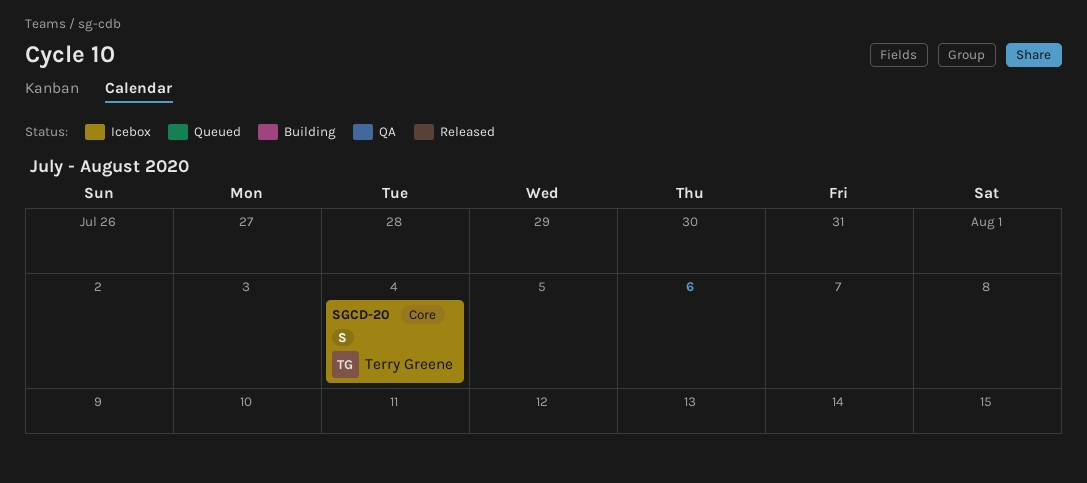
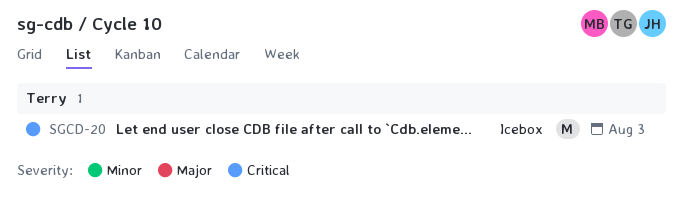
SGCD-20, estimate: S -> M
SGCD-20, due: Aug 4 -> Aug 3

